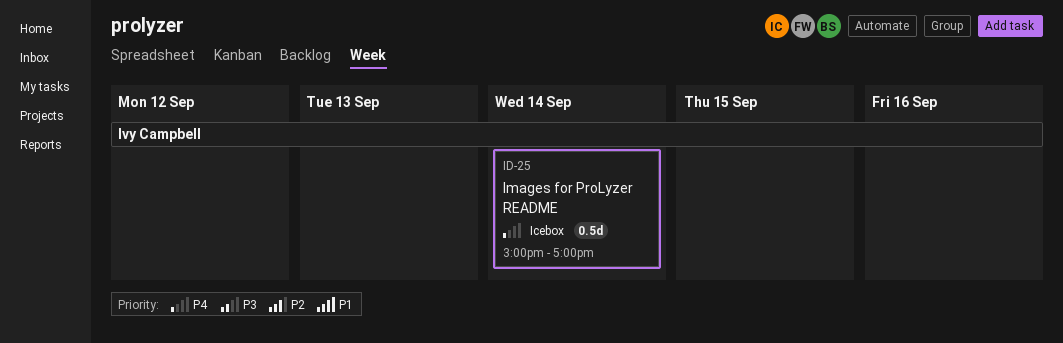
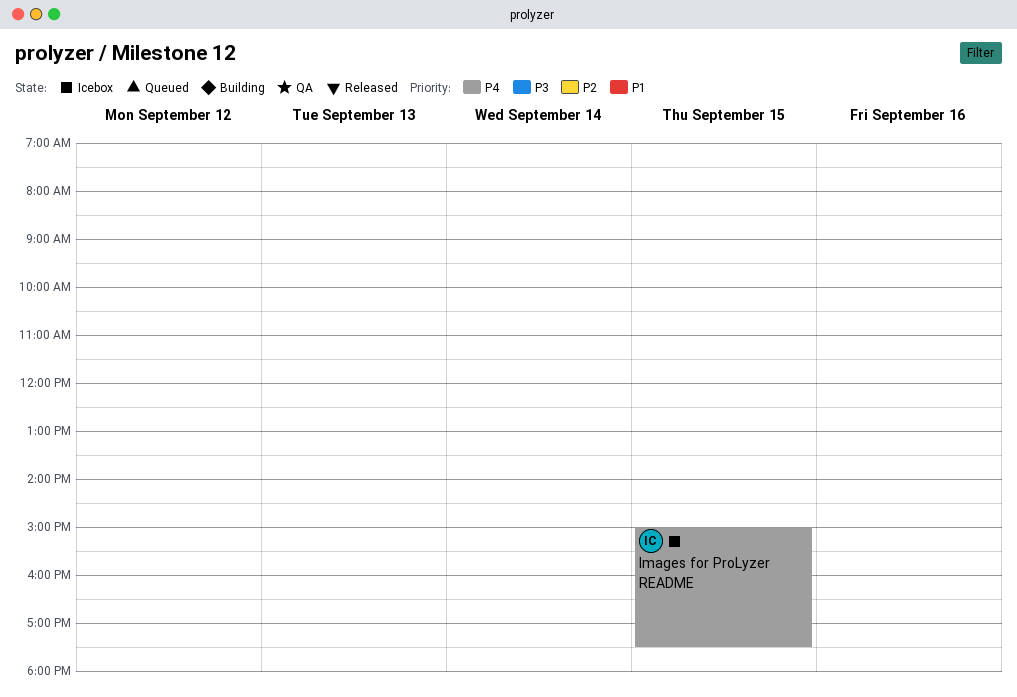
Images for ProLyzer README, day: Sep 14 -> Sep 15
Images for ProLyzer README, ends: 17:00 -> 17:30

